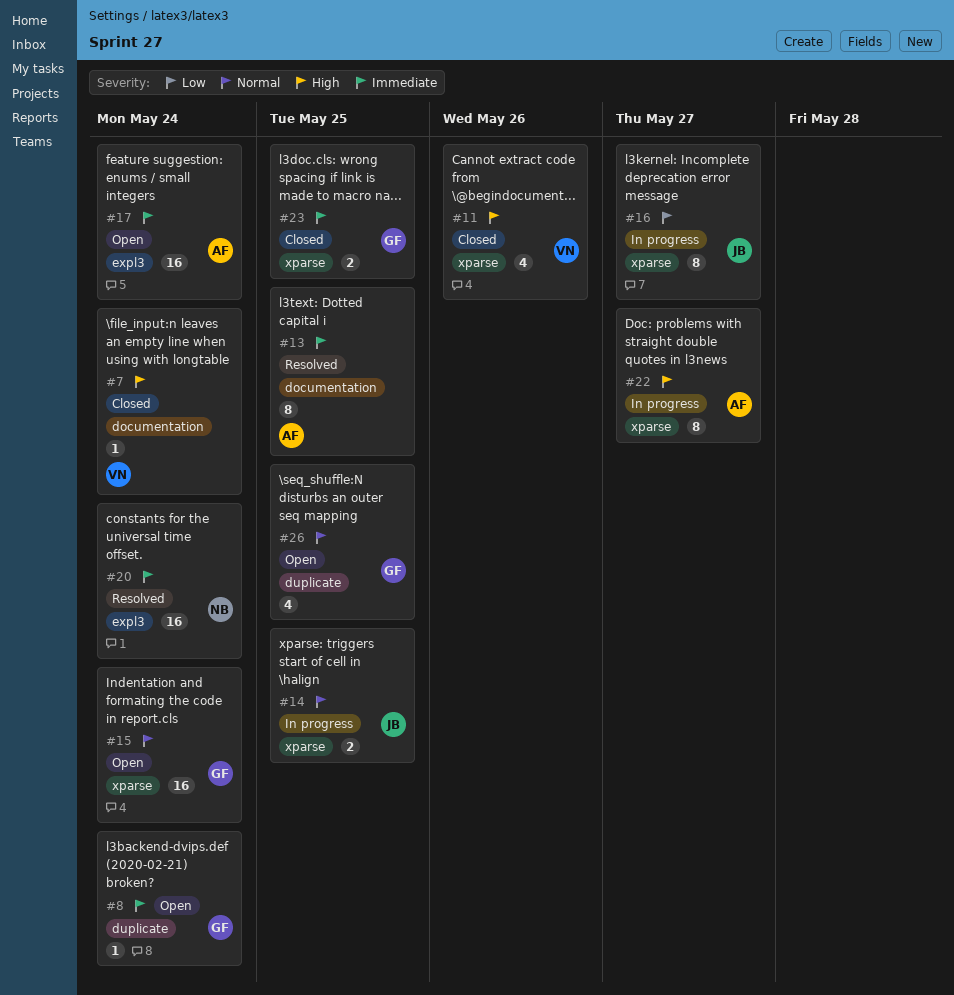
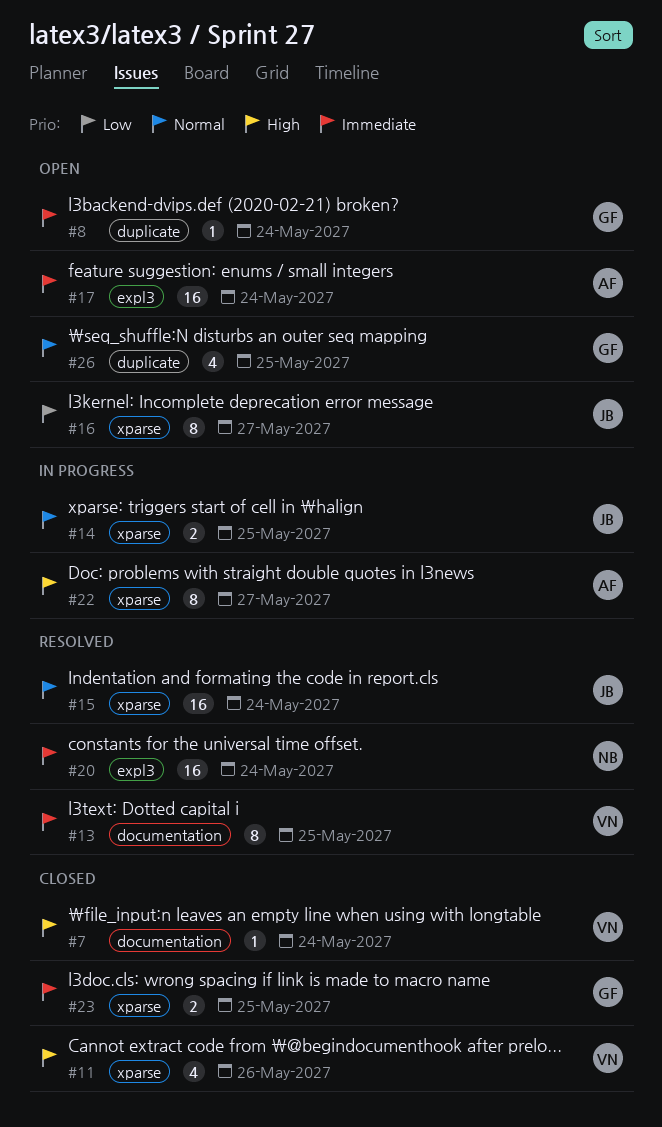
#13, owner: AF -> VN
#15, status: Open -> Resolved
#15, owner: GF -> JB
#16, status: In progress -> Open

